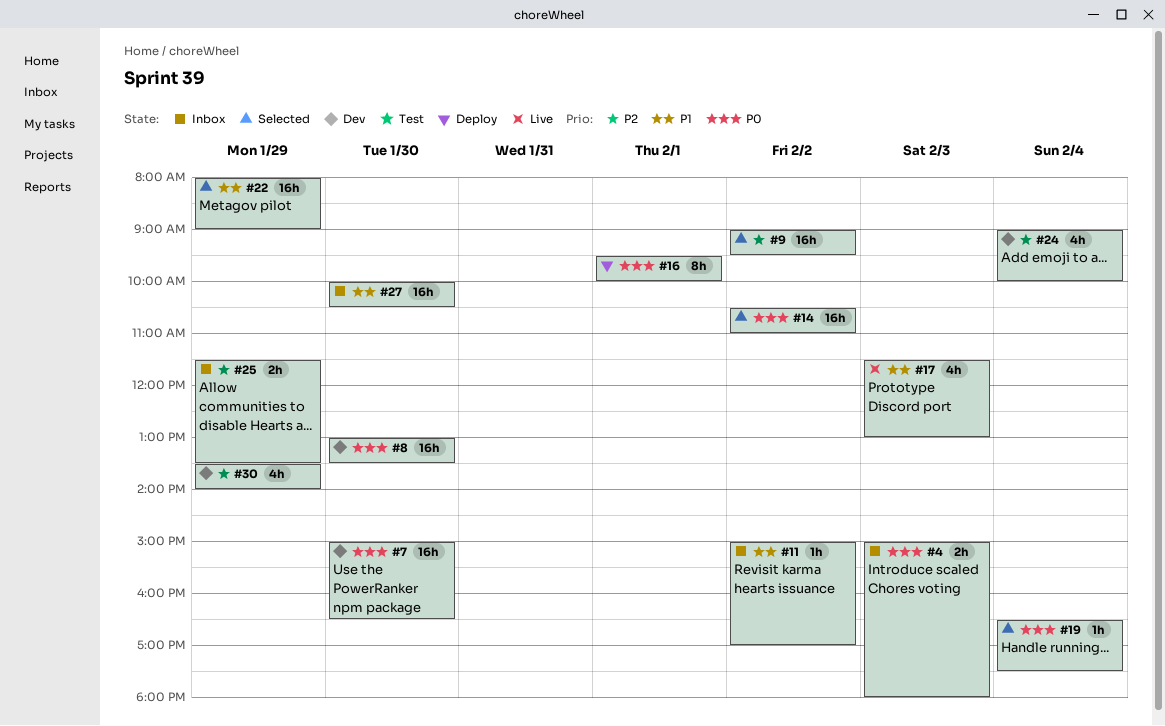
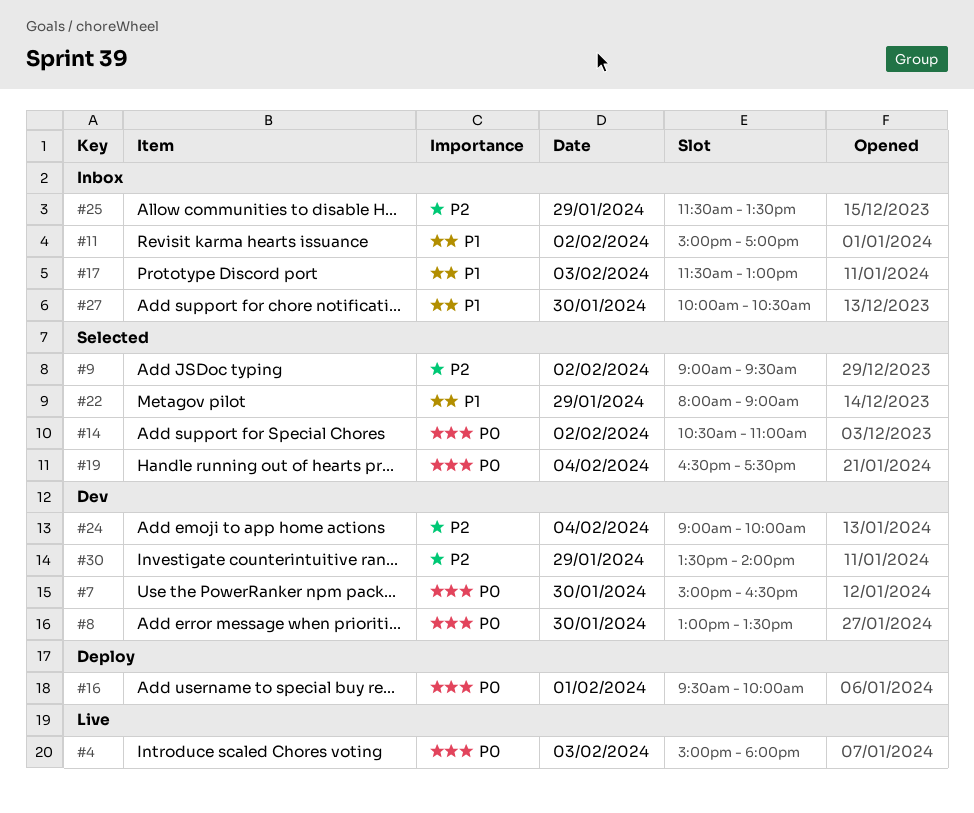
#4, status: Inbox -> Live
#17, status: Live -> Inbox

